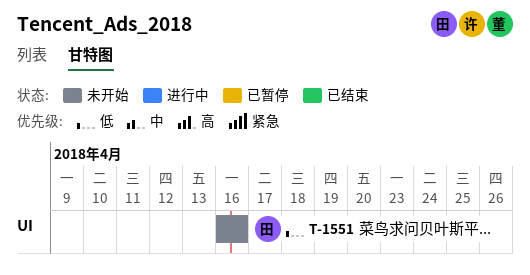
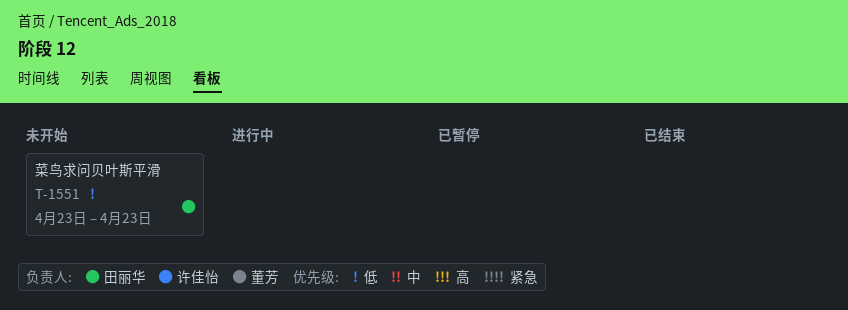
T-1551, start: Apr 16 -> Apr 23
T-1551, due: Apr 16 -> Apr 23

